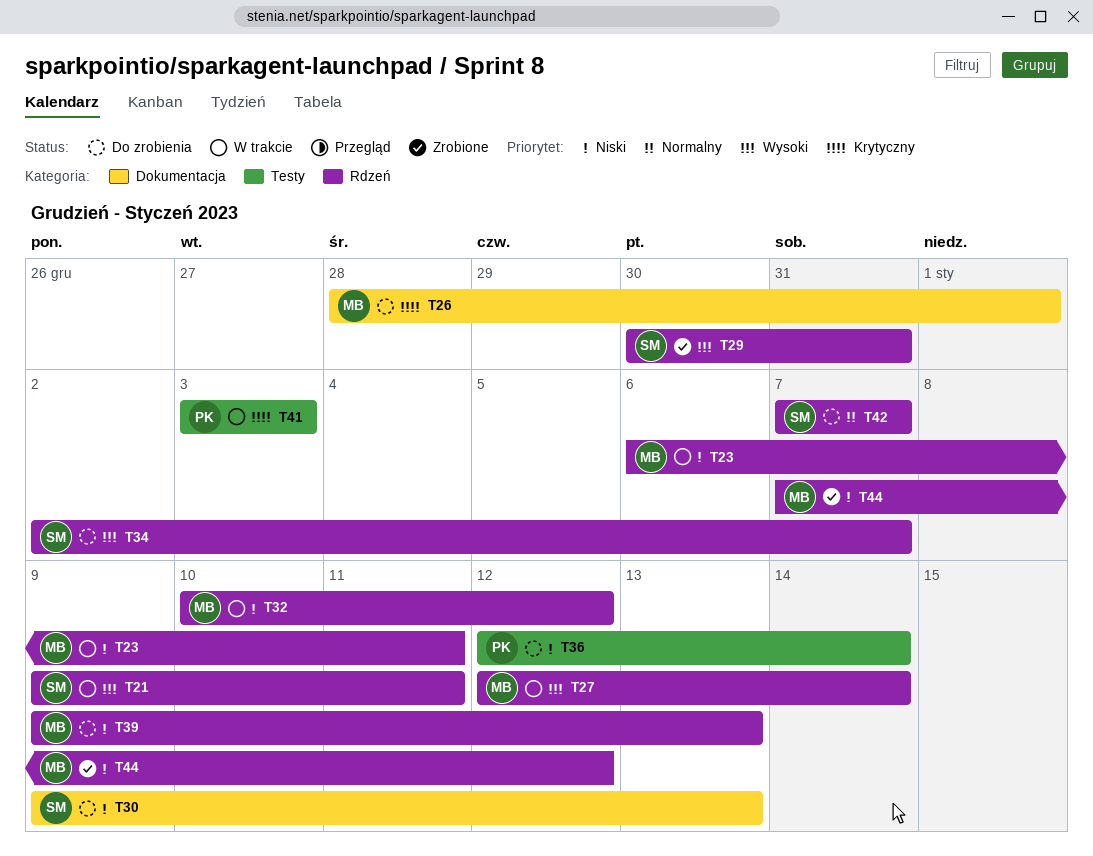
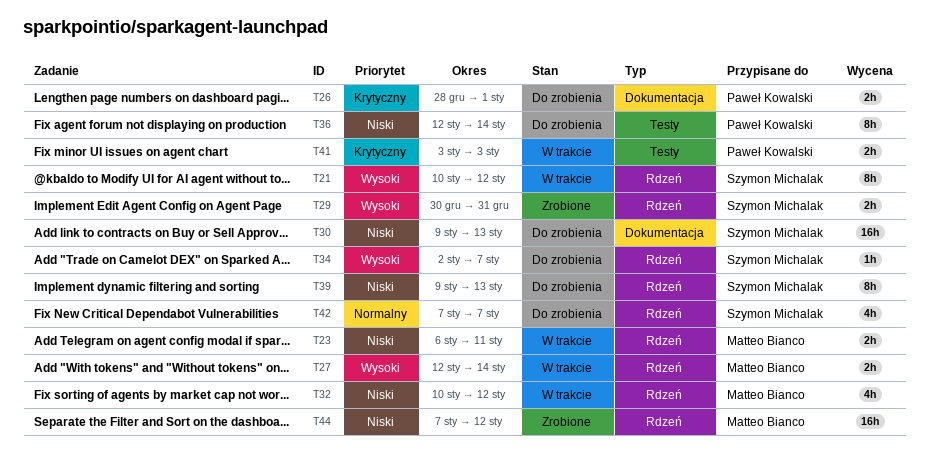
T21, start: Jan 9 -> Jan 10
T21, due: Jan 11 -> Jan 12
T26, owner: Matteo Bianco -> Paweł Kowalski
T39, owner: Matteo Bianco -> Szymon Michalak

